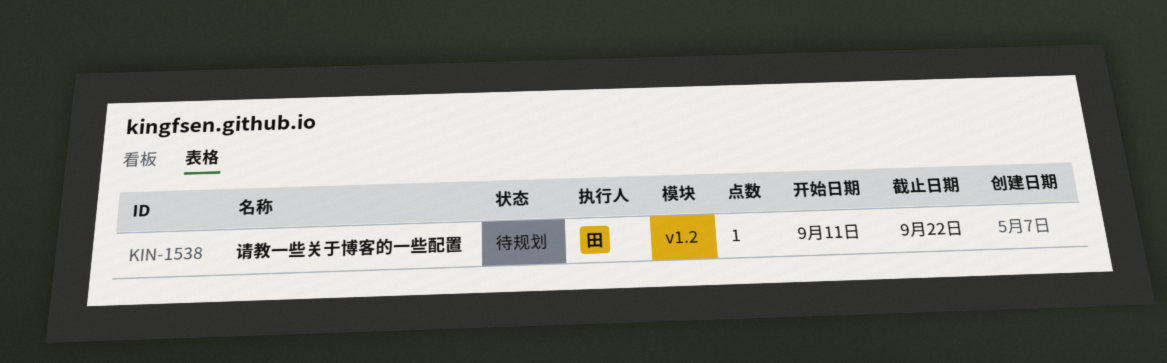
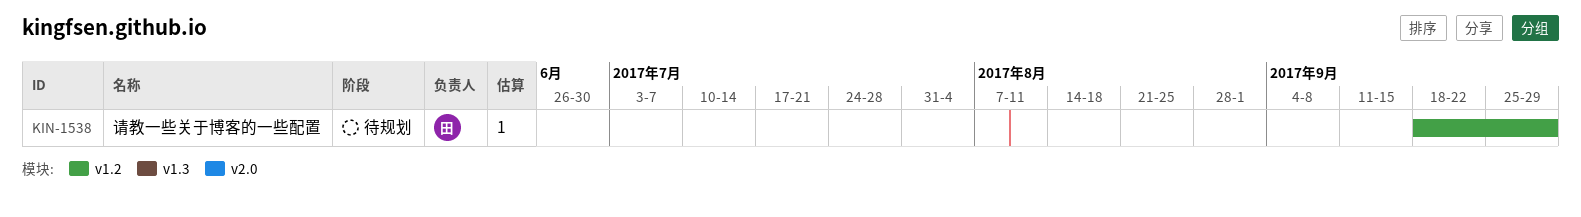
KIN-1538, start: Sep 11 -> Sep 18
KIN-1538, due: Sep 22 -> Sep 29

